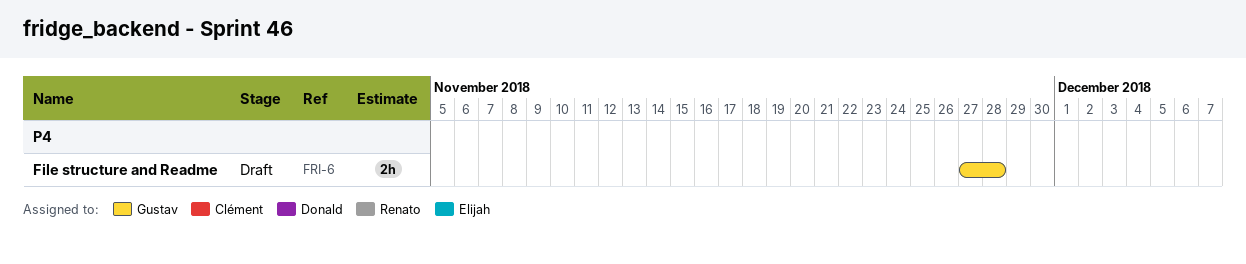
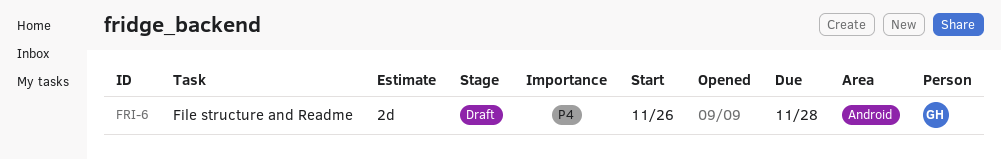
FRI-6, estimate: 2h -> 2d
FRI-6, start: Nov 27 -> Nov 26

